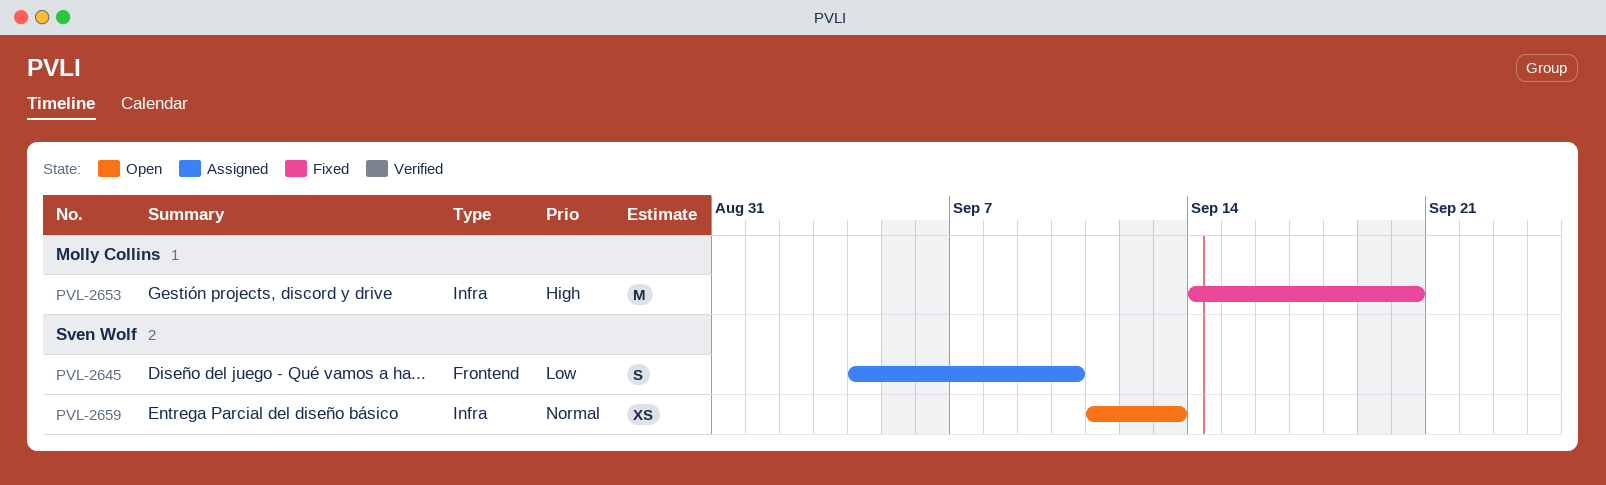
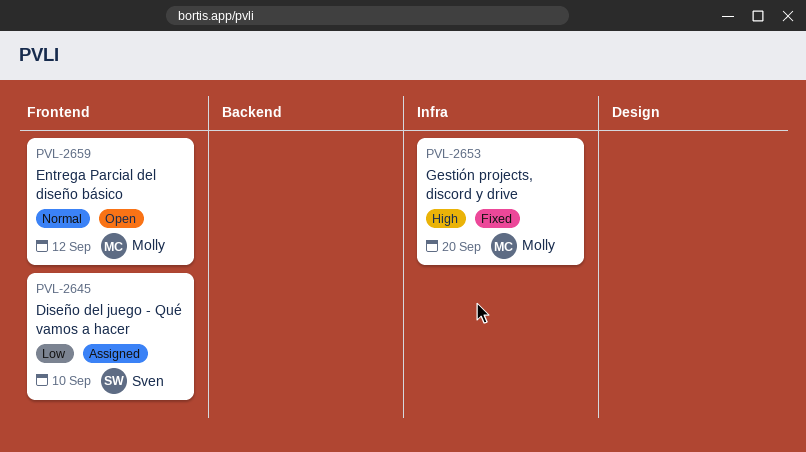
PVL-2659, owner: Sven Wolf -> Molly Collins
PVL-2659, label: Infra -> Frontend
PVL-2659, due: Sep 13 -> Sep 12

